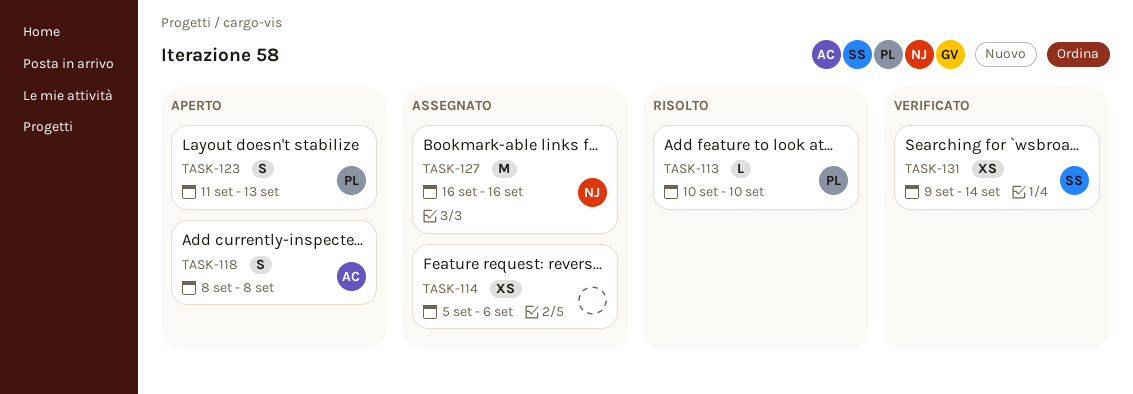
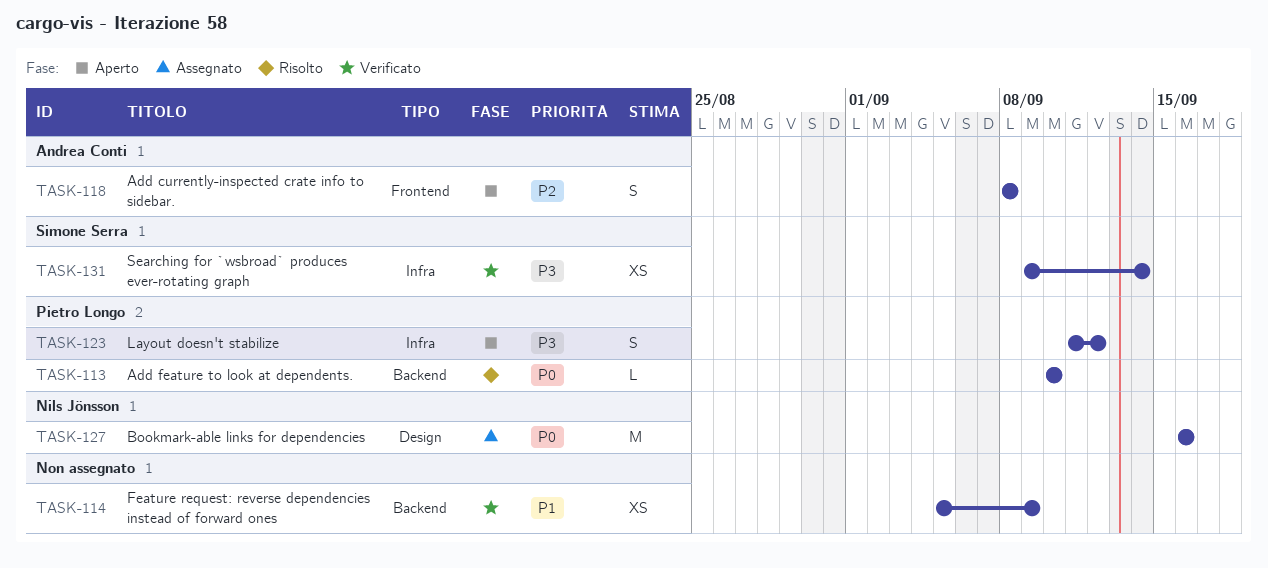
TASK-114, status: Assegnato -> Verificato
TASK-114, due: Sep 6 -> Sep 9
TASK-123, due: Sep 13 -> Sep 12

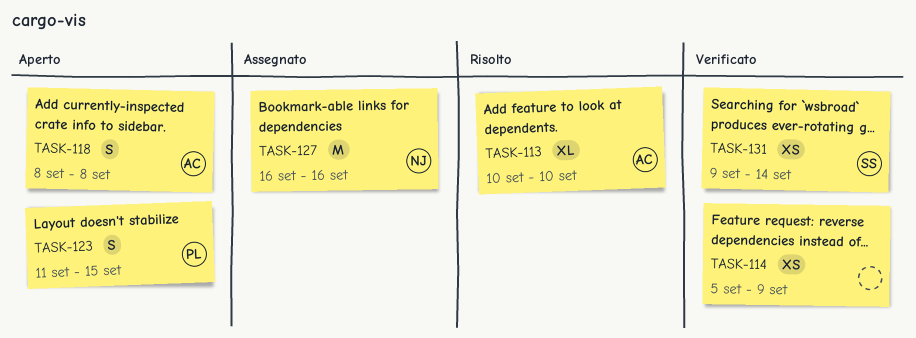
TASK-113, owner: Pietro Longo -> Andrea Conti
TASK-113, estimate: L -> XL
TASK-123, due: Sep 12 -> Sep 15

